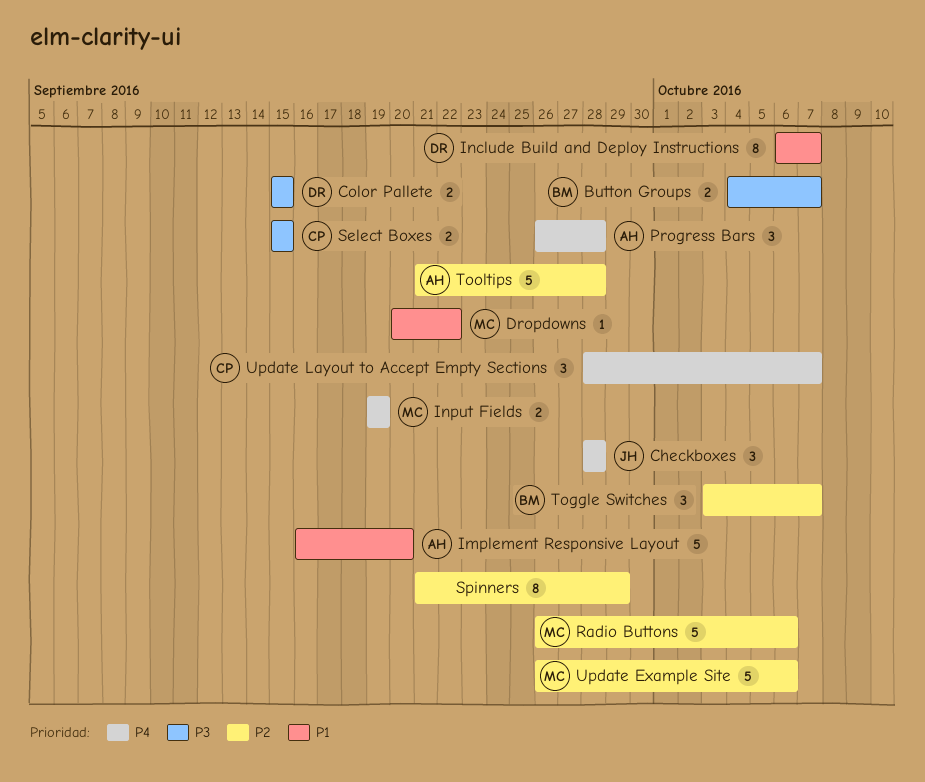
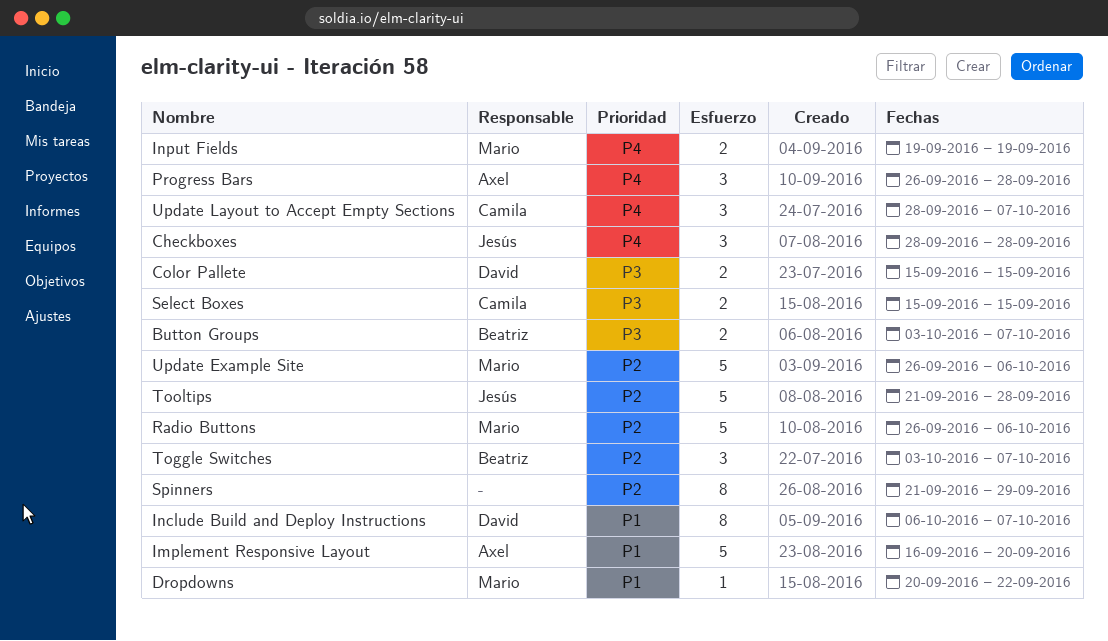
Button Groups, start: Oct 4 -> Oct 3
Tooltips, owner: Axel -> Jesús

